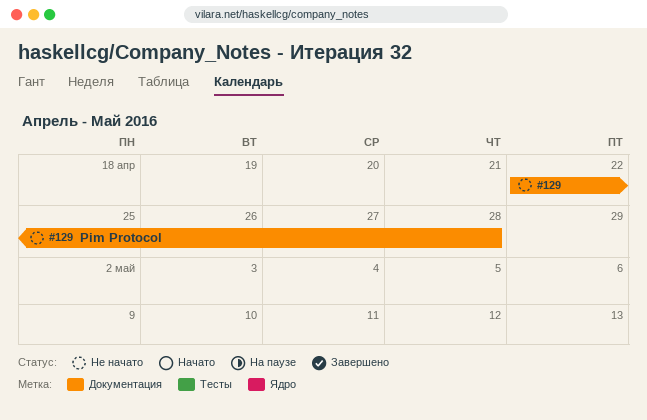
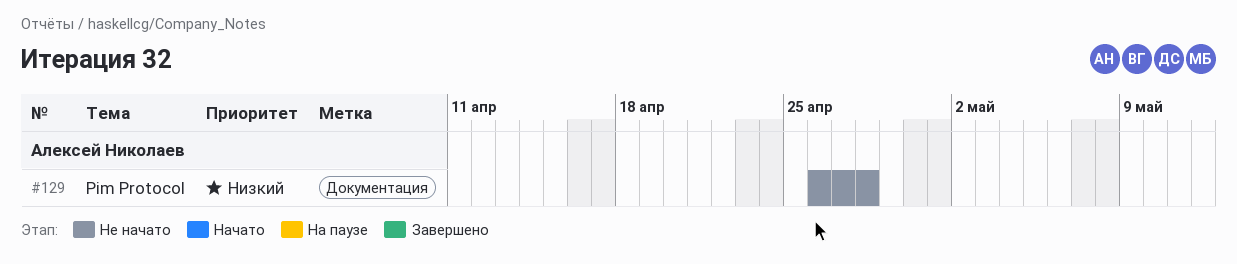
#129, start: Apr 22 -> Apr 26

